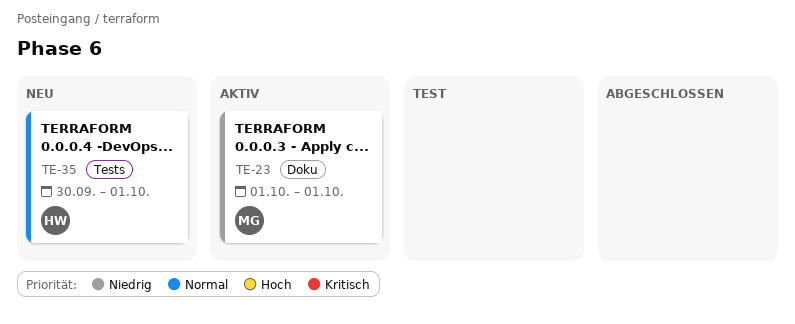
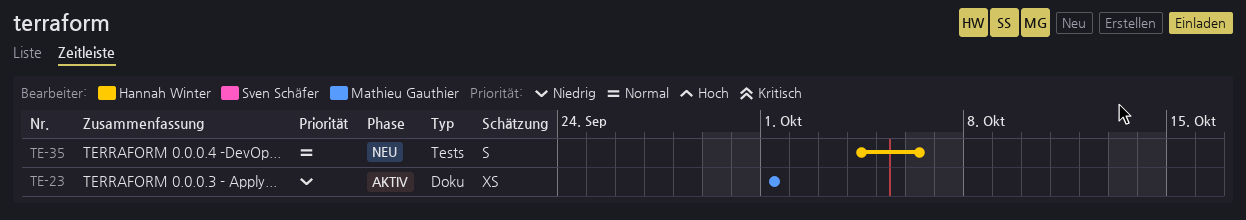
TE-35, start: Sep 30 -> Oct 4
TE-35, due: Oct 1 -> Oct 6

